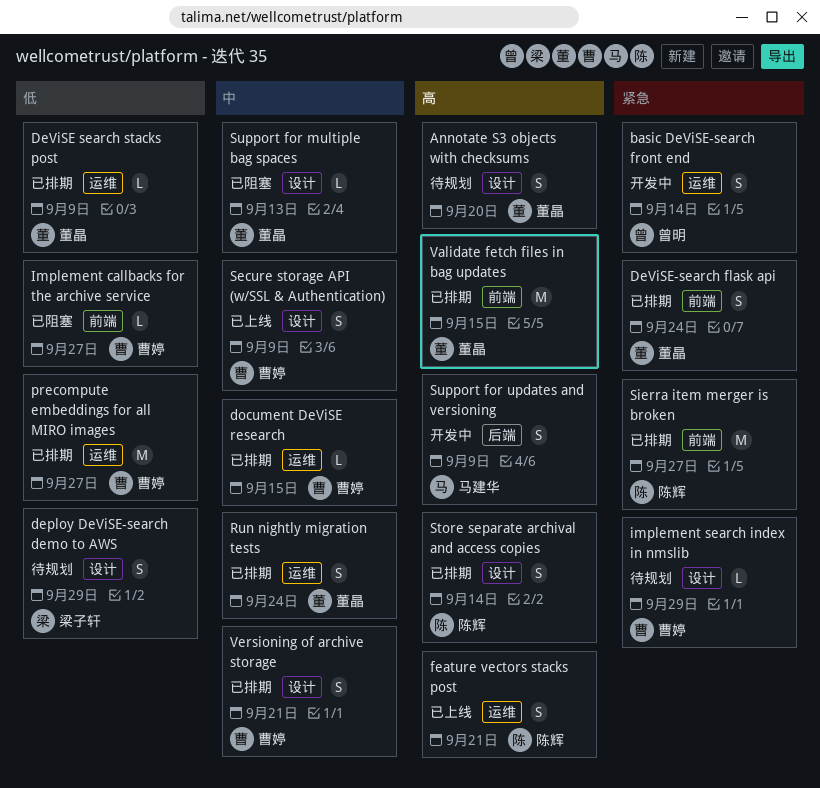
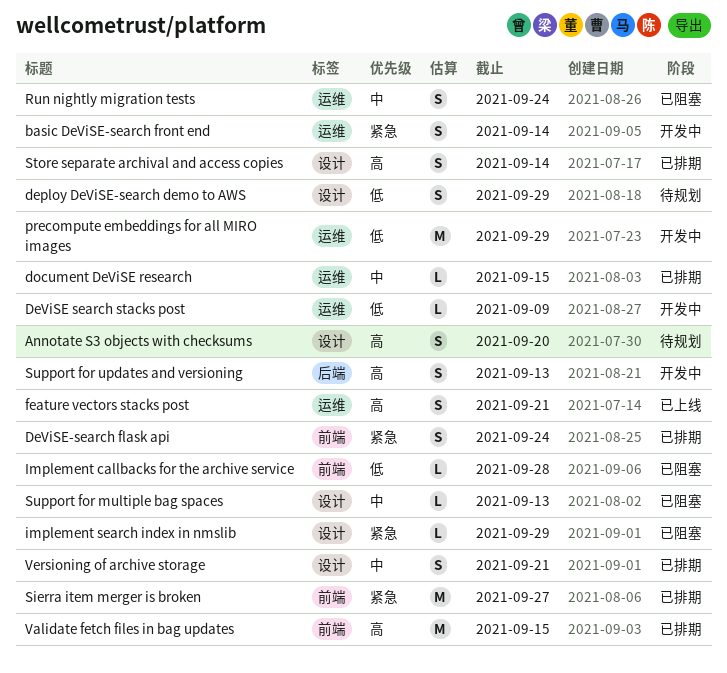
DeViSE search stacks post, status: 已排期 -> 开发中
Implement callbacks for the archive service, due: Sep 27 -> Sep 28
implement search index in nmslib, status: 待规划 -> 已阻塞
precompute embeddings for all MIRO images, status: 已排期 -> 开发中
precompute embeddings for all MIRO images, due: Sep 27 -> Sep 29
Run nightly migration tests, status: 已排期 -> 已阻塞
Secure storage API (w/SSL & Authentication): present -> none
Support for updates and versioning, due: Sep 9 -> Sep 13

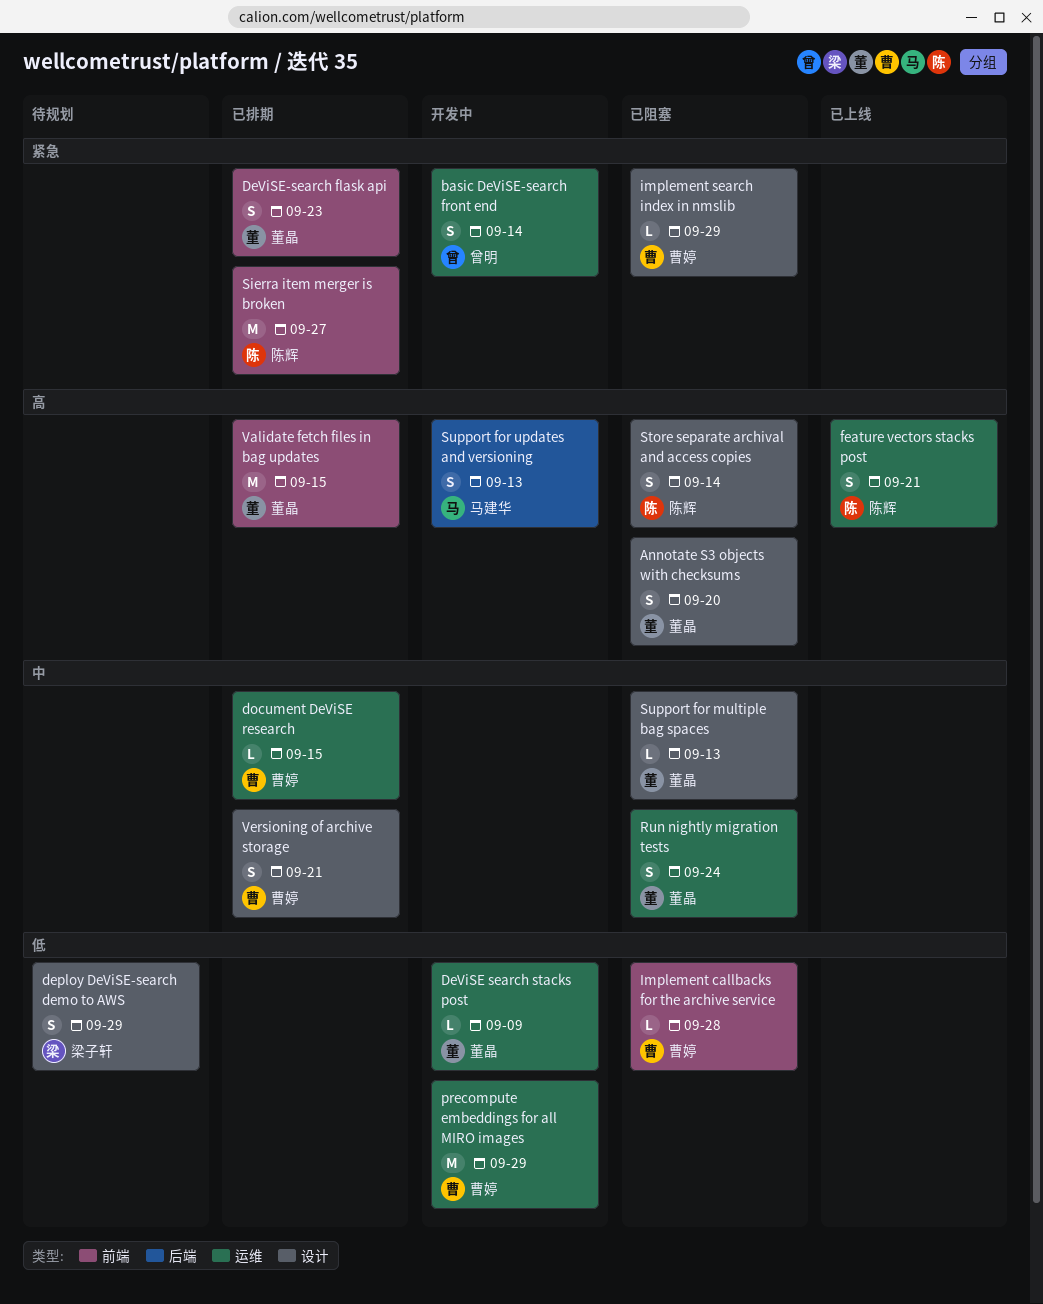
Annotate S3 objects with checksums, status: 待规划 -> 已阻塞
DeViSE-search flask api, due: Sep 24 -> Sep 23
Store separate archival and access copies, status: 已排期 -> 已阻塞

